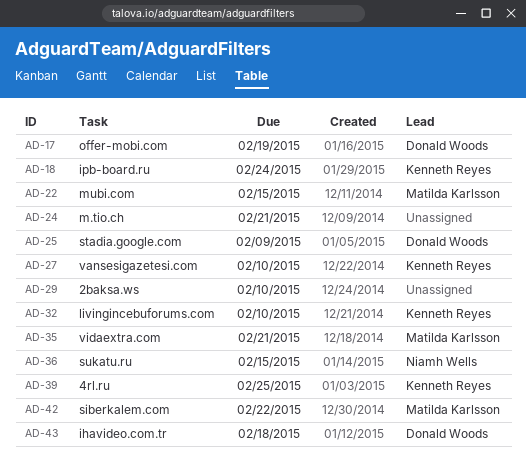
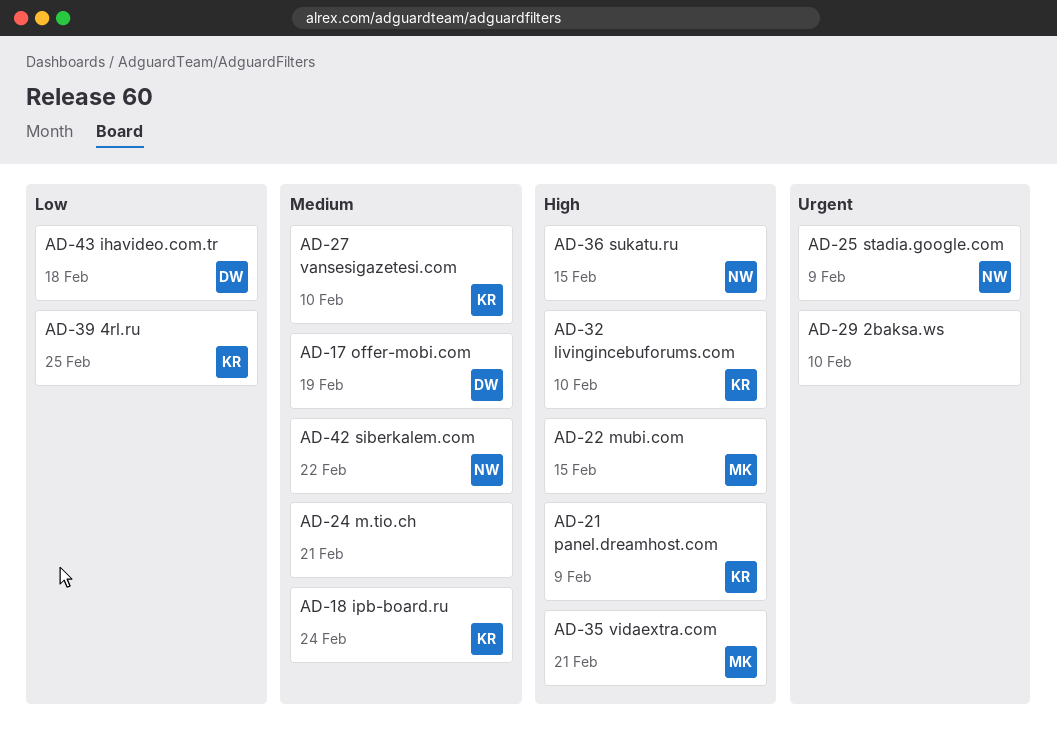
AD-21: none -> present
AD-25, owner: Donald Woods -> Niamh Wells
AD-42, owner: Matilda Karlsson -> Niamh Wells

